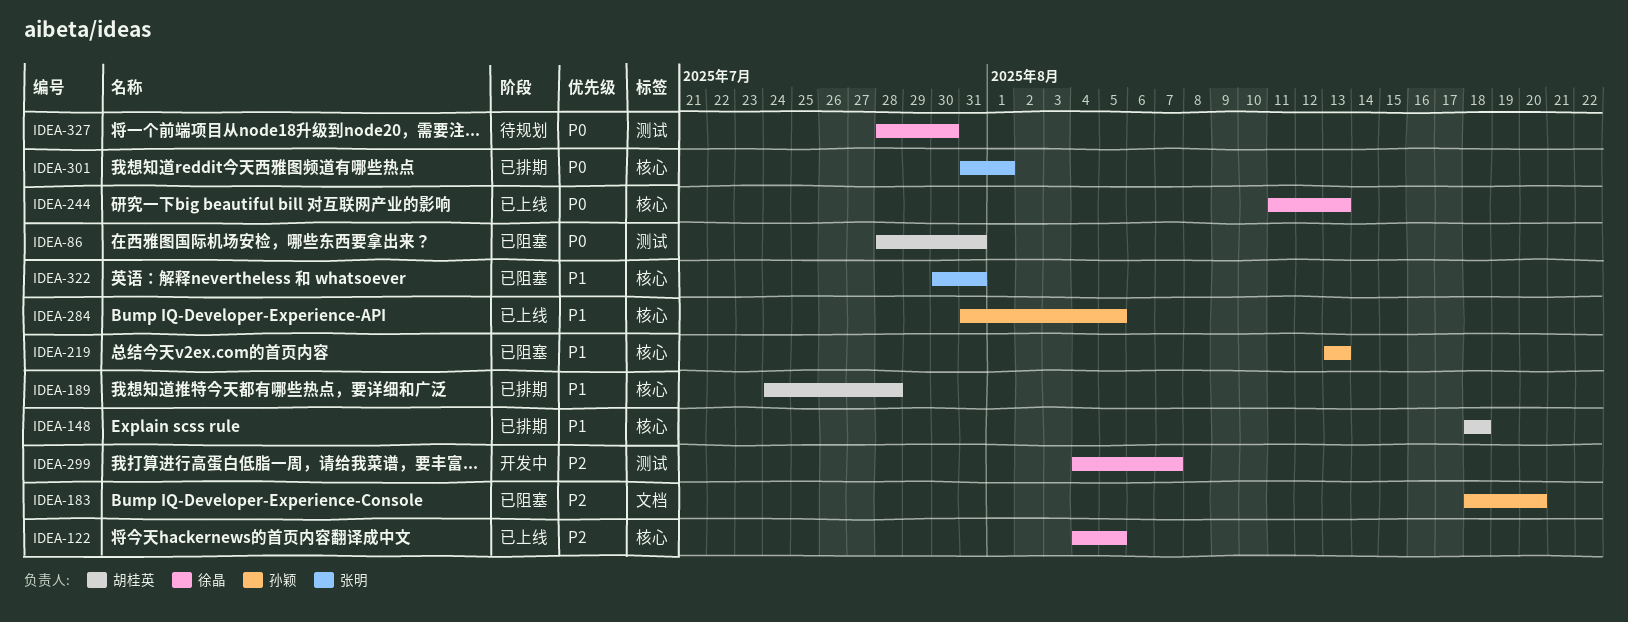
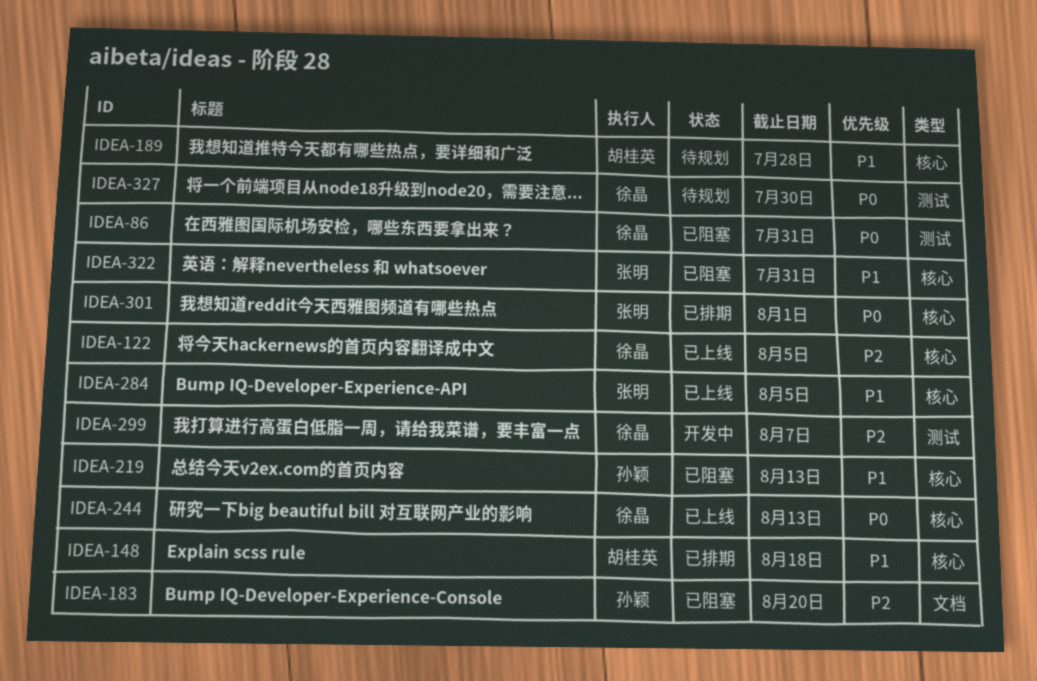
IDEA-86, owner: 胡桂英 -> 徐晶
IDEA-189, status: 已排期 -> 待规划
IDEA-284, owner: 孙颖 -> 张明

